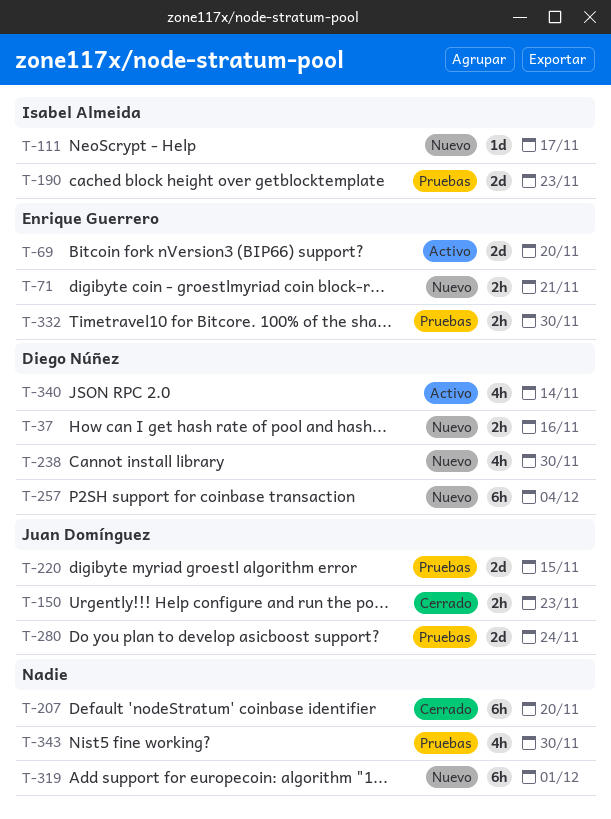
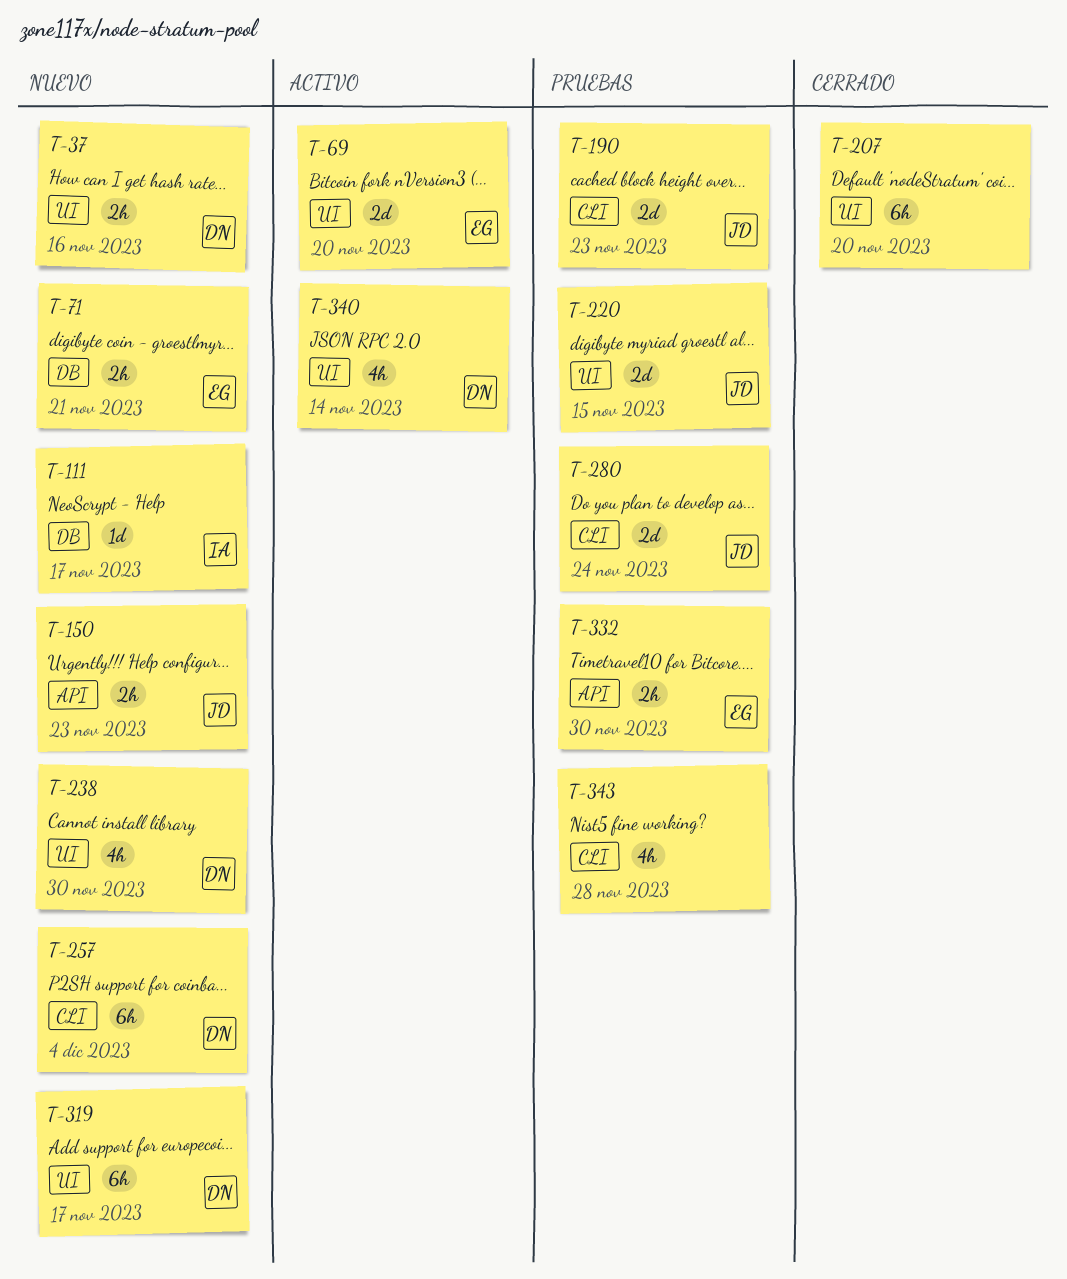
T-150, status: Cerrado -> Nuevo
T-190, owner: Isabel Almeida -> Juan Domínguez
T-319, owner: none -> Diego Núñez
T-319, due: Dec 1 -> Nov 17
T-343, due: Nov 30 -> Nov 28

